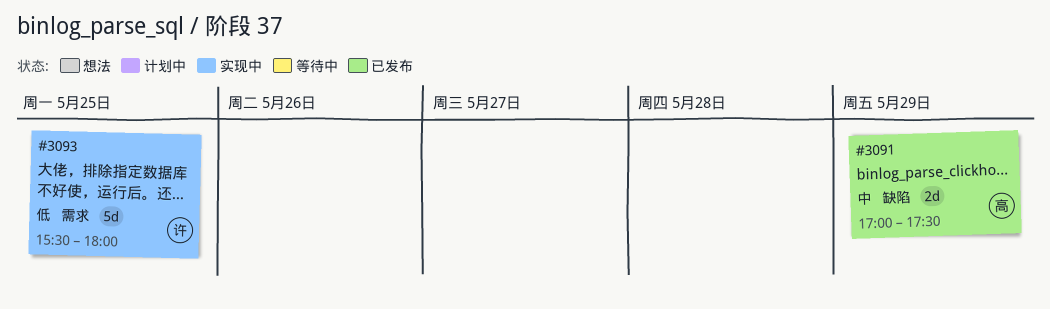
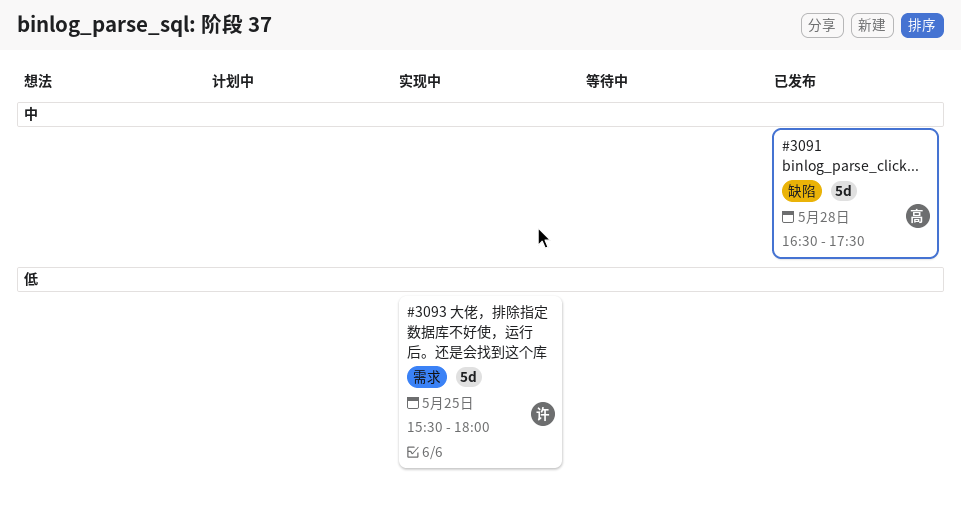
#3091, estimate: 2d -> 5d
#3091, day: May 29 -> May 28
#3091, begins: 17:00 -> 16:30

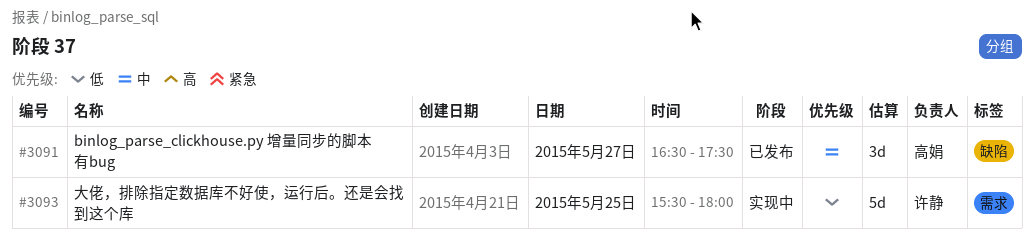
#3091, estimate: 5d -> 3d
#3091, day: May 28 -> May 27

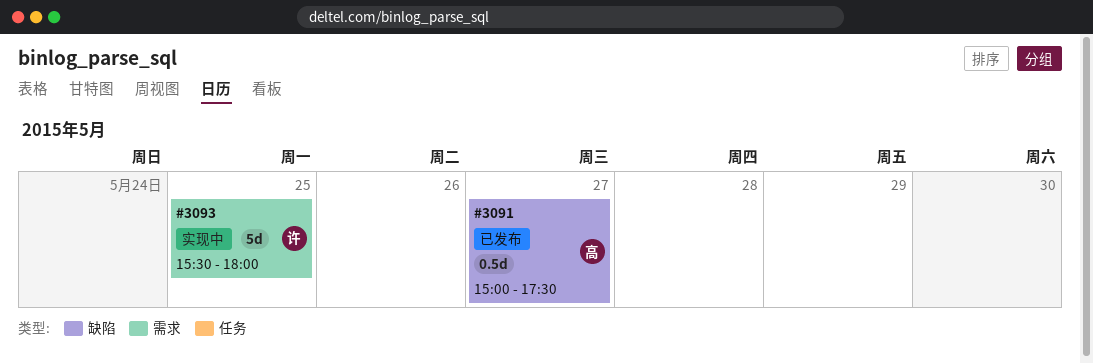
#3091, estimate: 3d -> 0.5d
#3091, begins: 16:30 -> 15:00

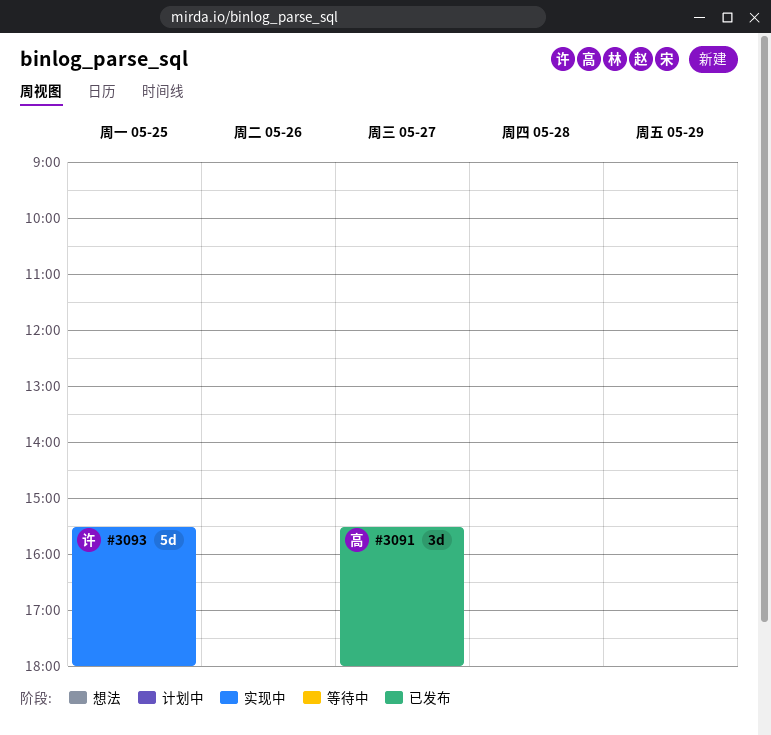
#3091, estimate: 0.5d -> 3d
#3091, begins: 15:00 -> 15:30
#3091, ends: 17:30 -> 18:00

